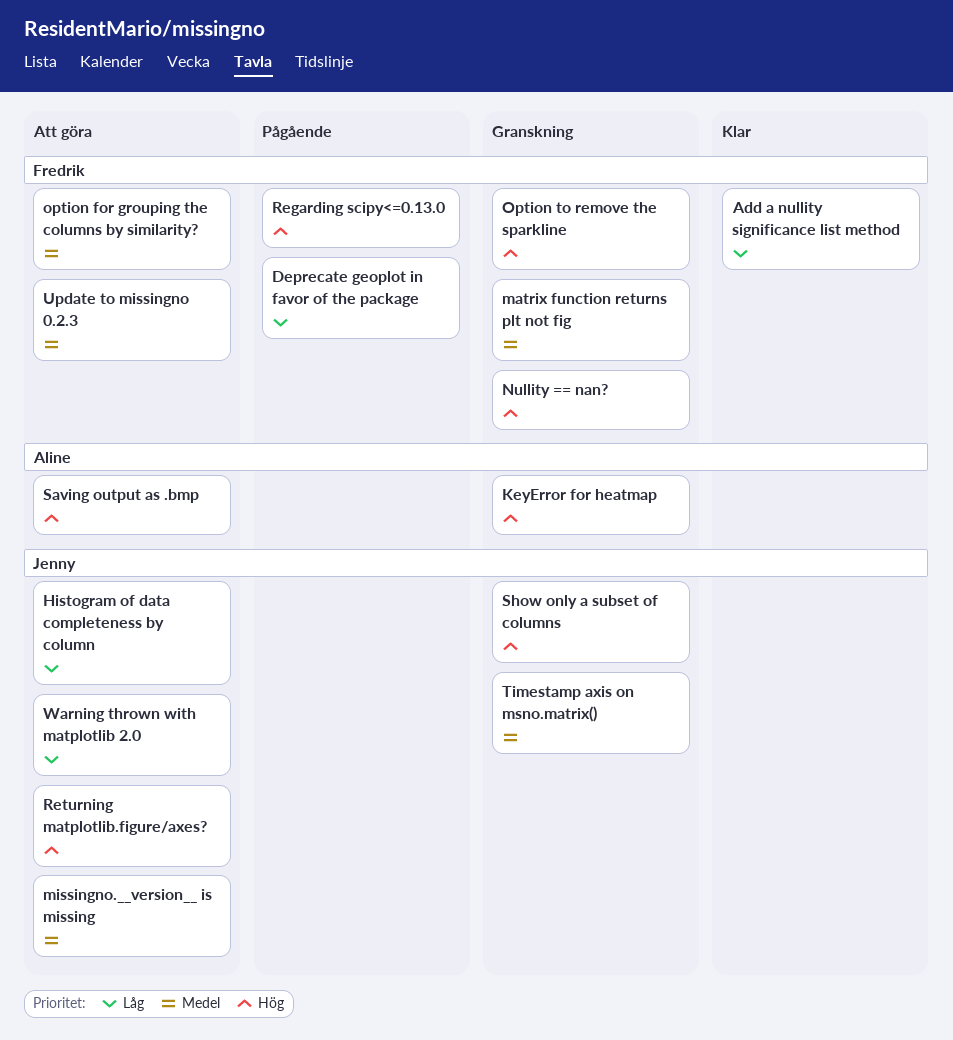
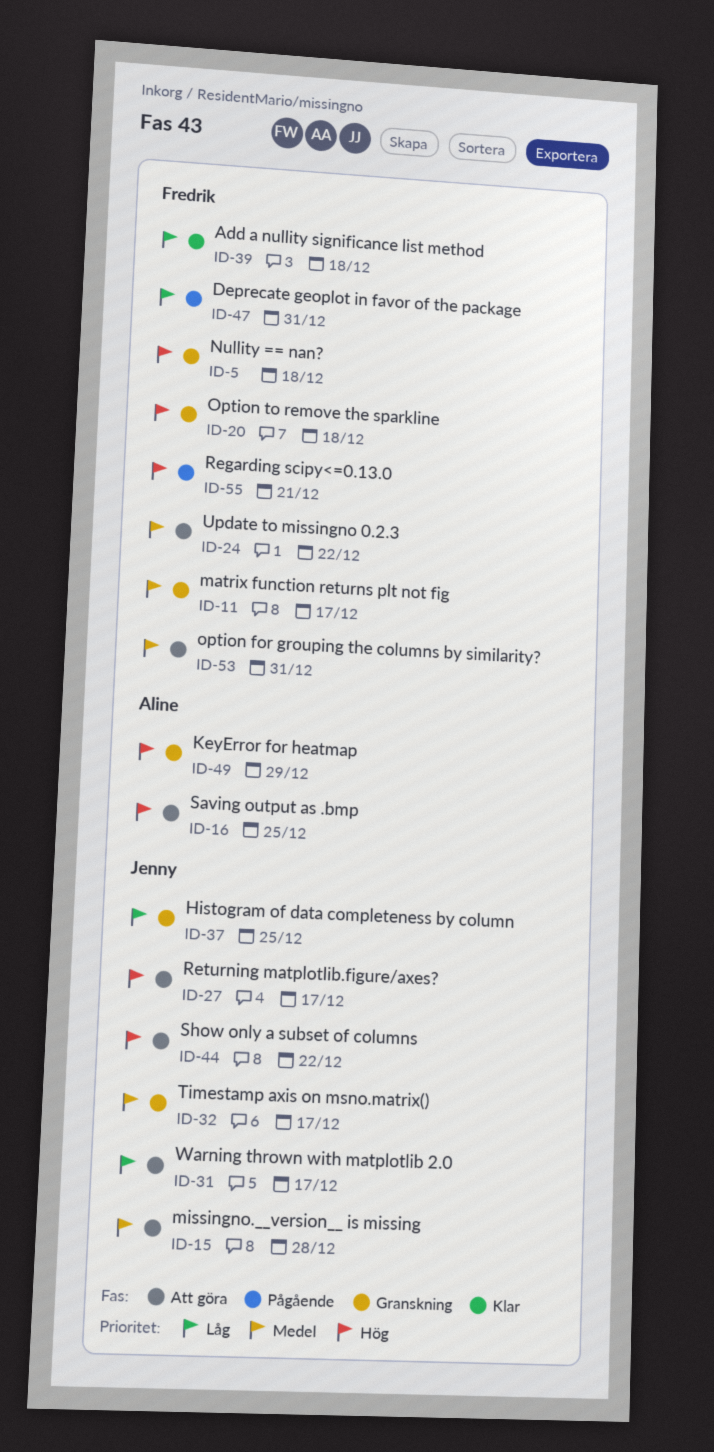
Histogram of data completeness by column, status: Att göra -> Granskning
Show only a subset of columns, status: Granskning -> Att göra

